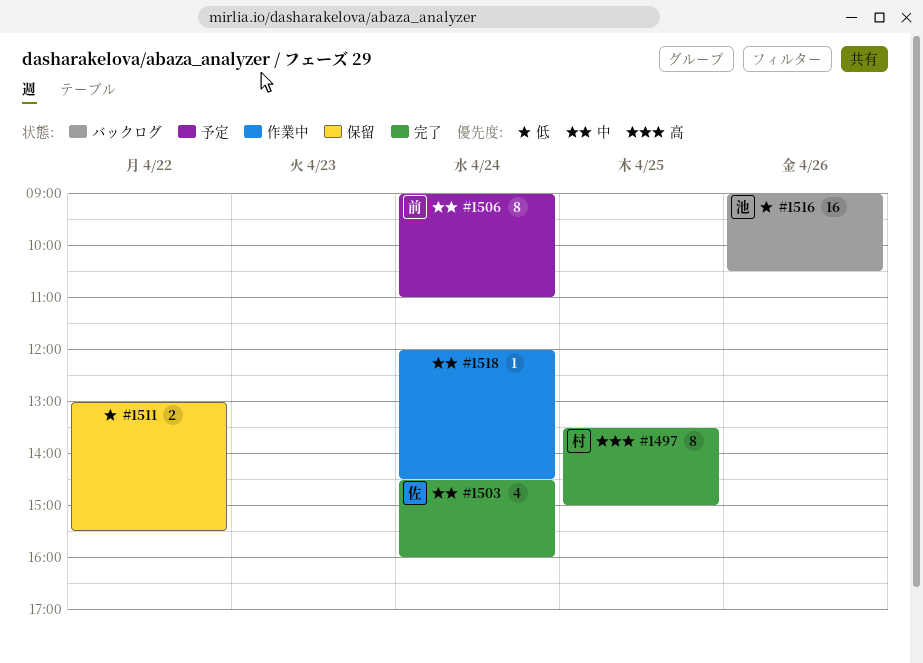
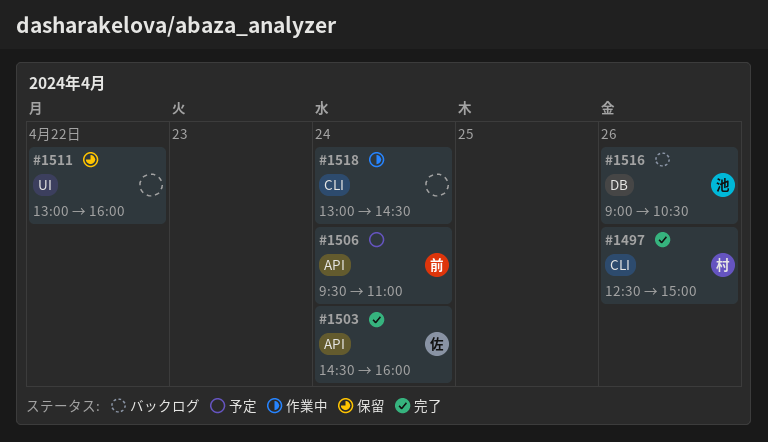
#1497, day: Apr 25 -> Apr 26
#1497, begins: 13:30 -> 12:30
#1506, begins: 09:00 -> 09:30
#1511, ends: 15:30 -> 16:00
#1518, begins: 12:00 -> 13:00

